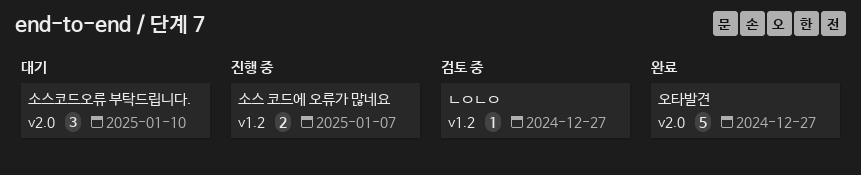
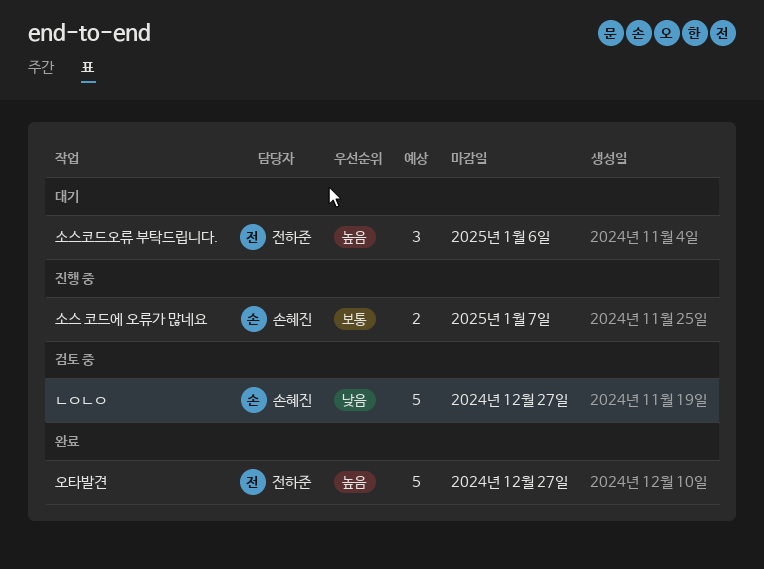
ㄴㅇㄴㅇ, estimate: 1 -> 5
소스코드오류 부탁드립니다., due: Jan 10 -> Jan 6

